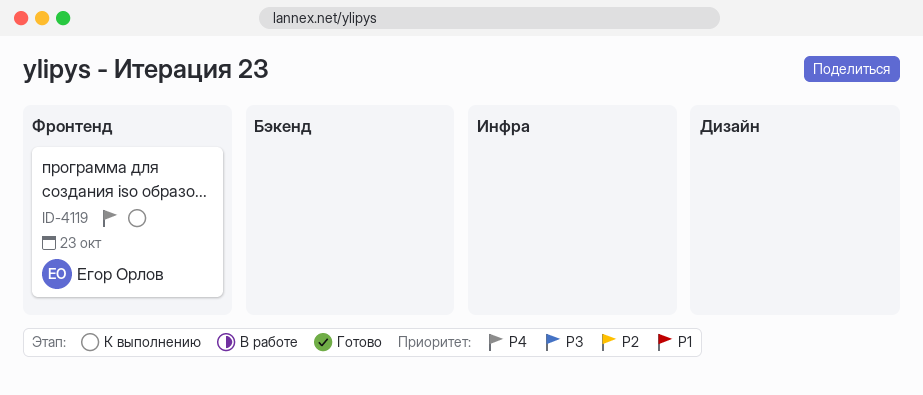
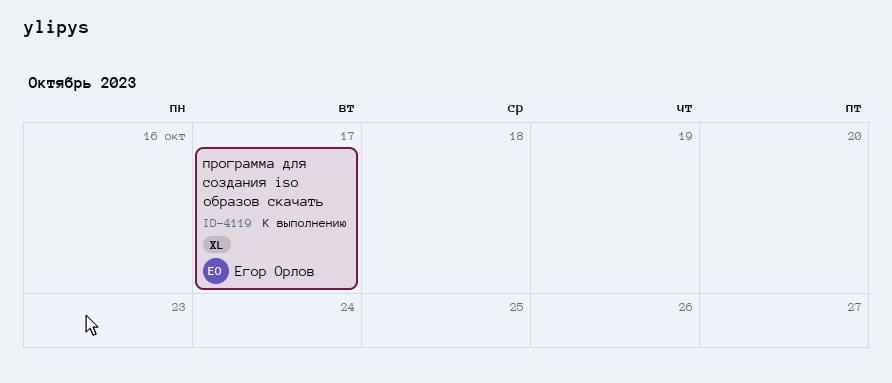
ID-4119, due: Oct 23 -> Oct 17

